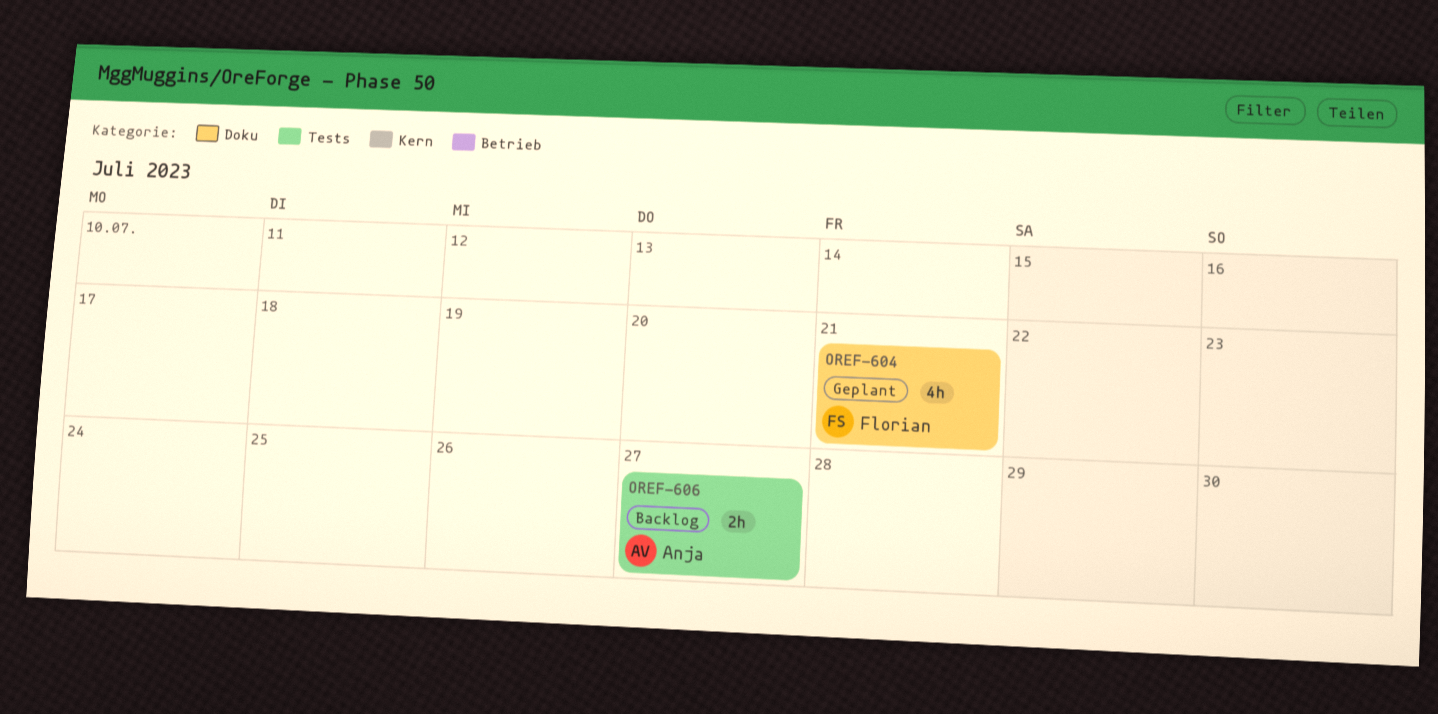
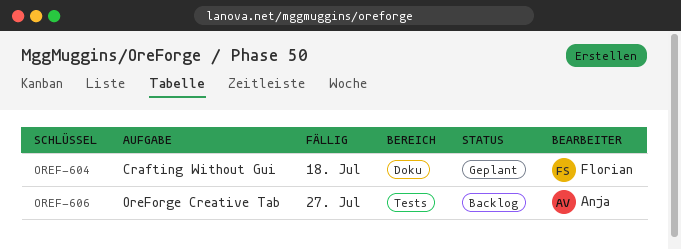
OREF-604, due: Jul 21 -> Jul 18

